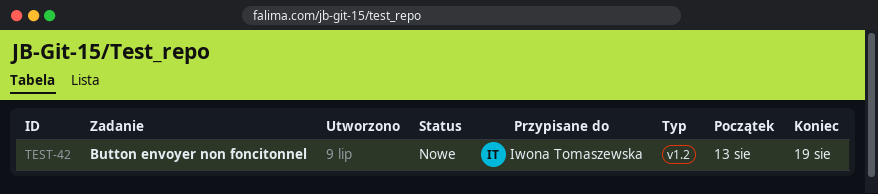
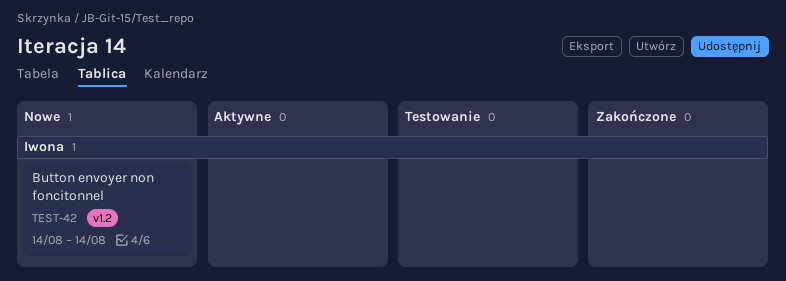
TEST-42, start: Aug 13 -> Aug 14
TEST-42, due: Aug 19 -> Aug 14

